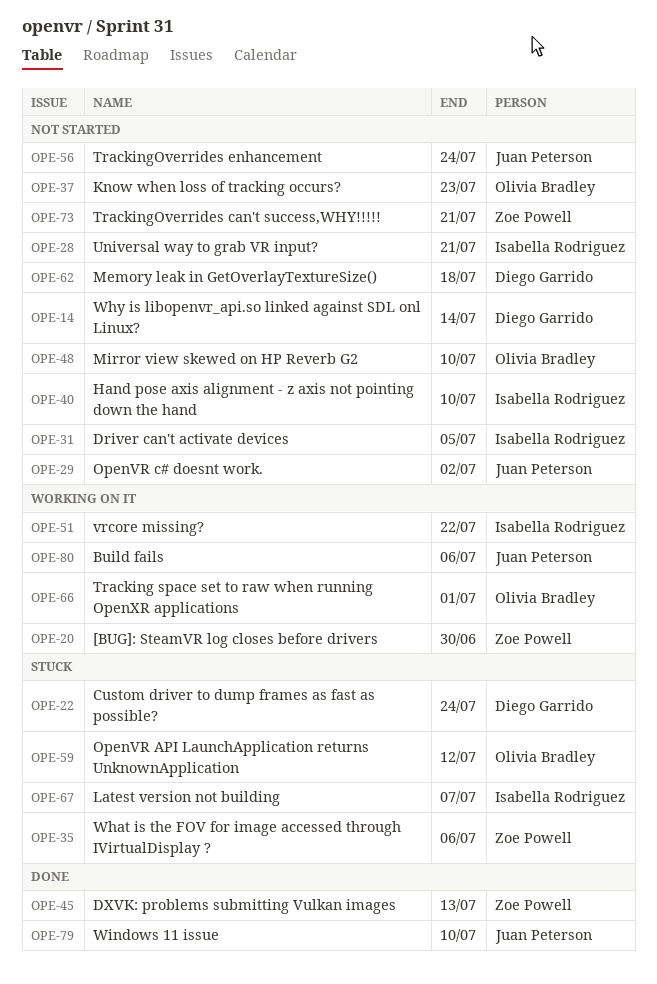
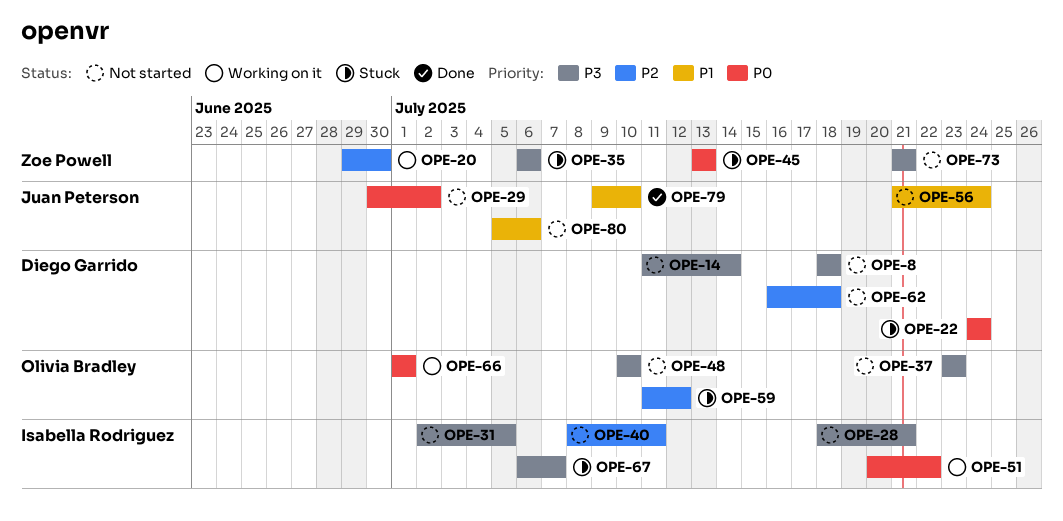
OPE-8: none -> present
OPE-40, due: Jul 10 -> Jul 11
OPE-45, status: Done -> Stuck
OPE-80, status: Working on it -> Not started

